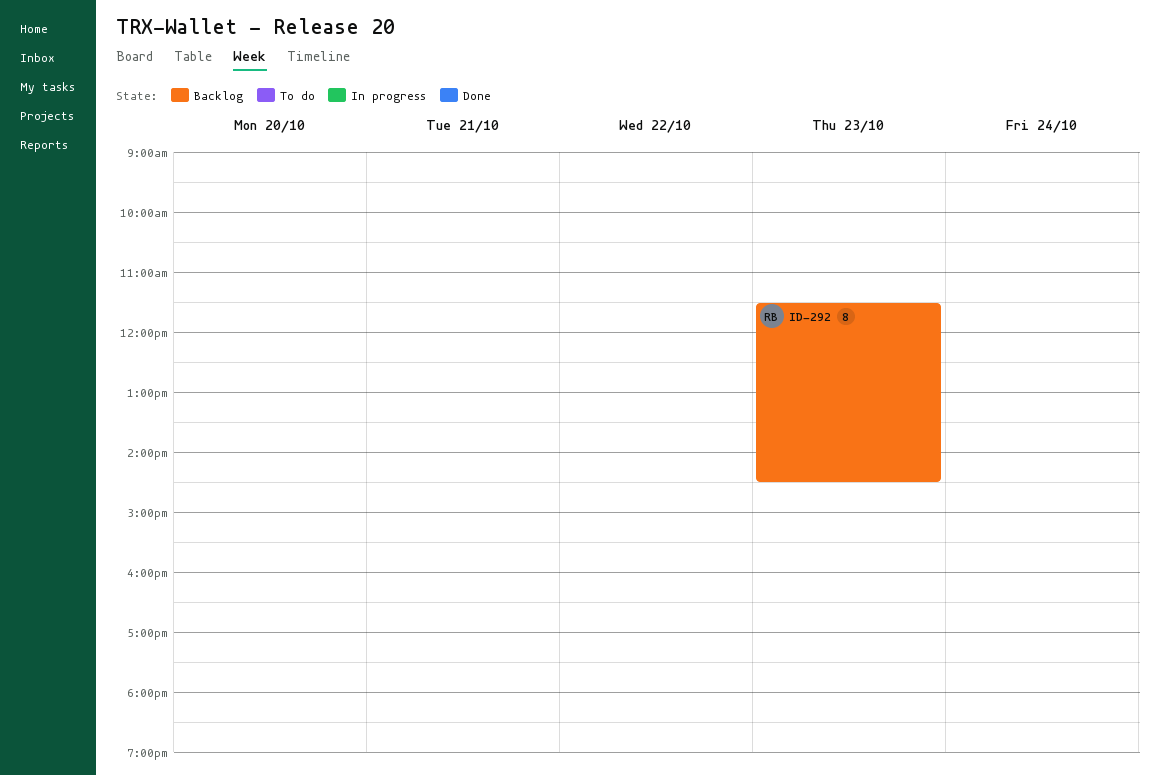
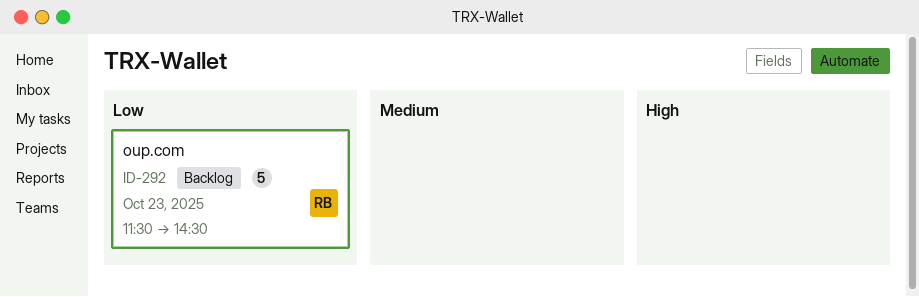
ID-292, estimate: 8 -> 5

